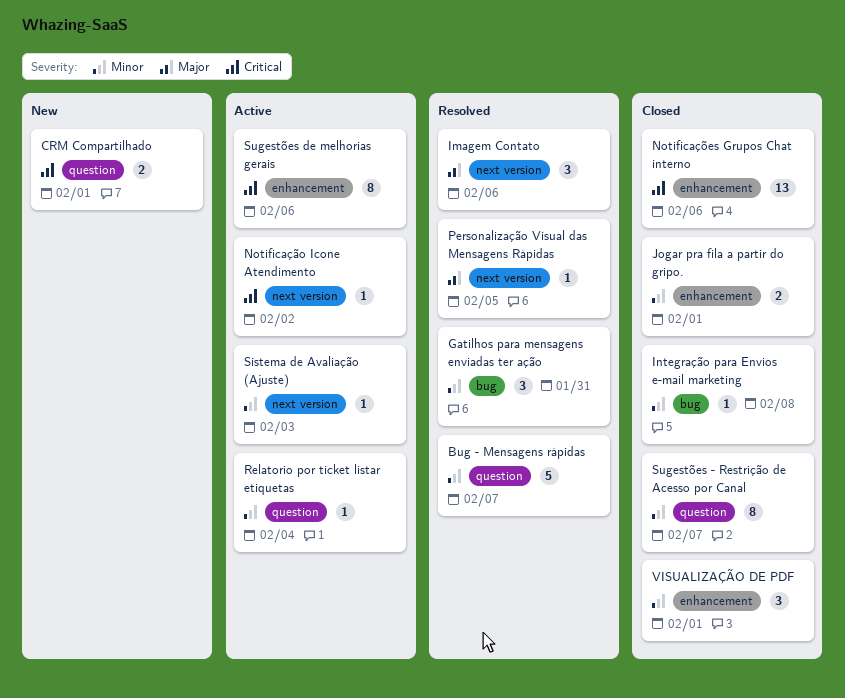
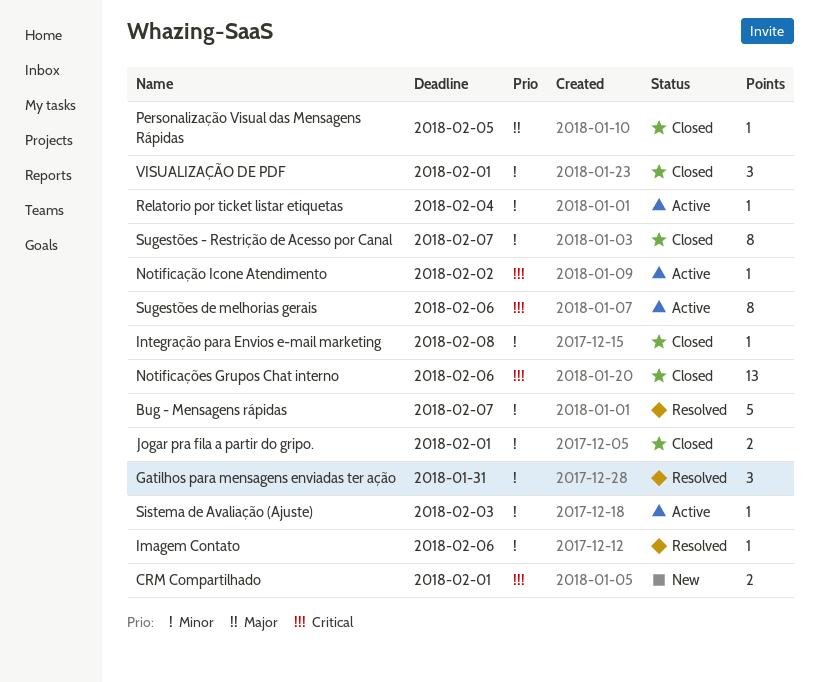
Imagem Contato, priority: Major -> Minor
Imagem Contato, estimate: 3 -> 1
Personalização Visual das Mensagens Rápidas, status: Resolved -> Closed

